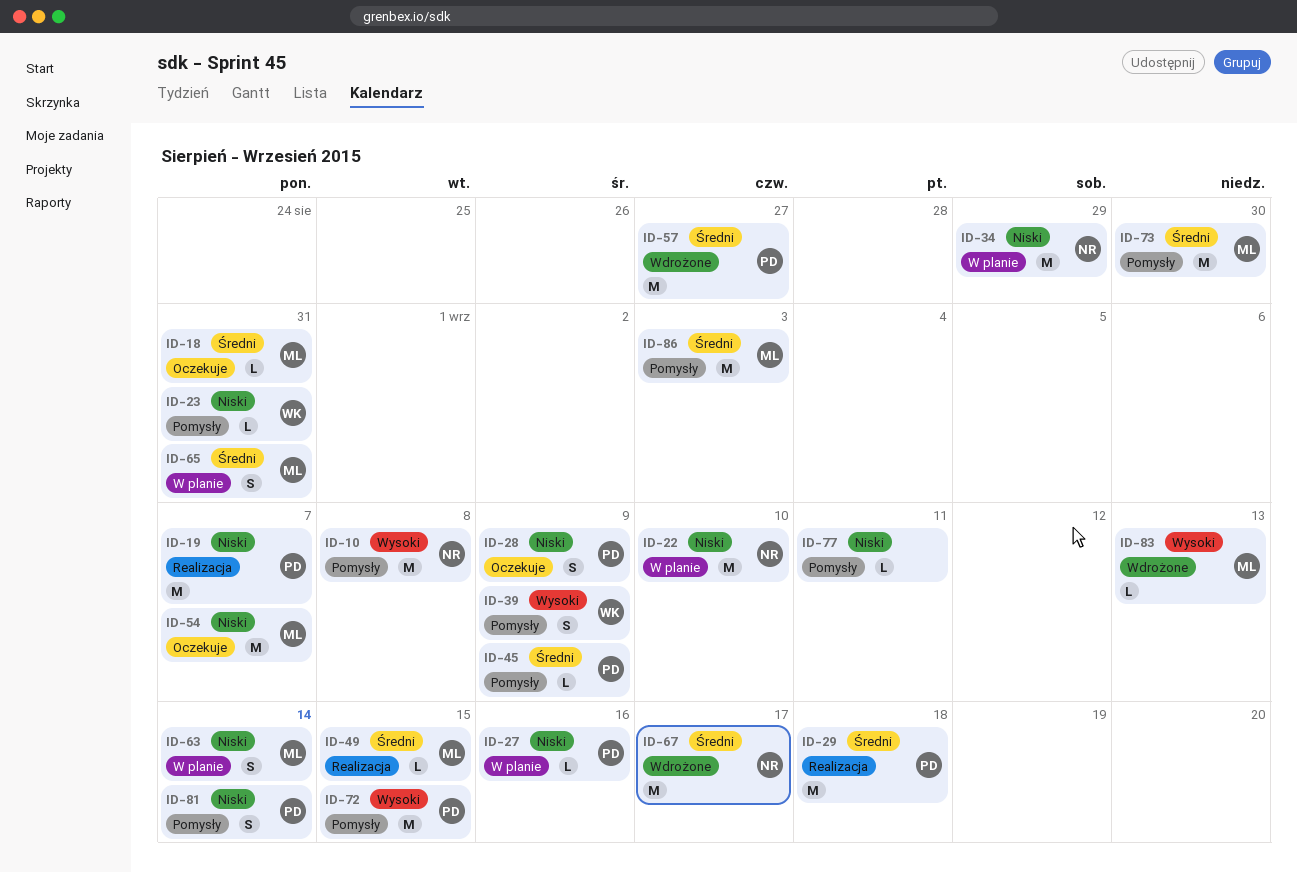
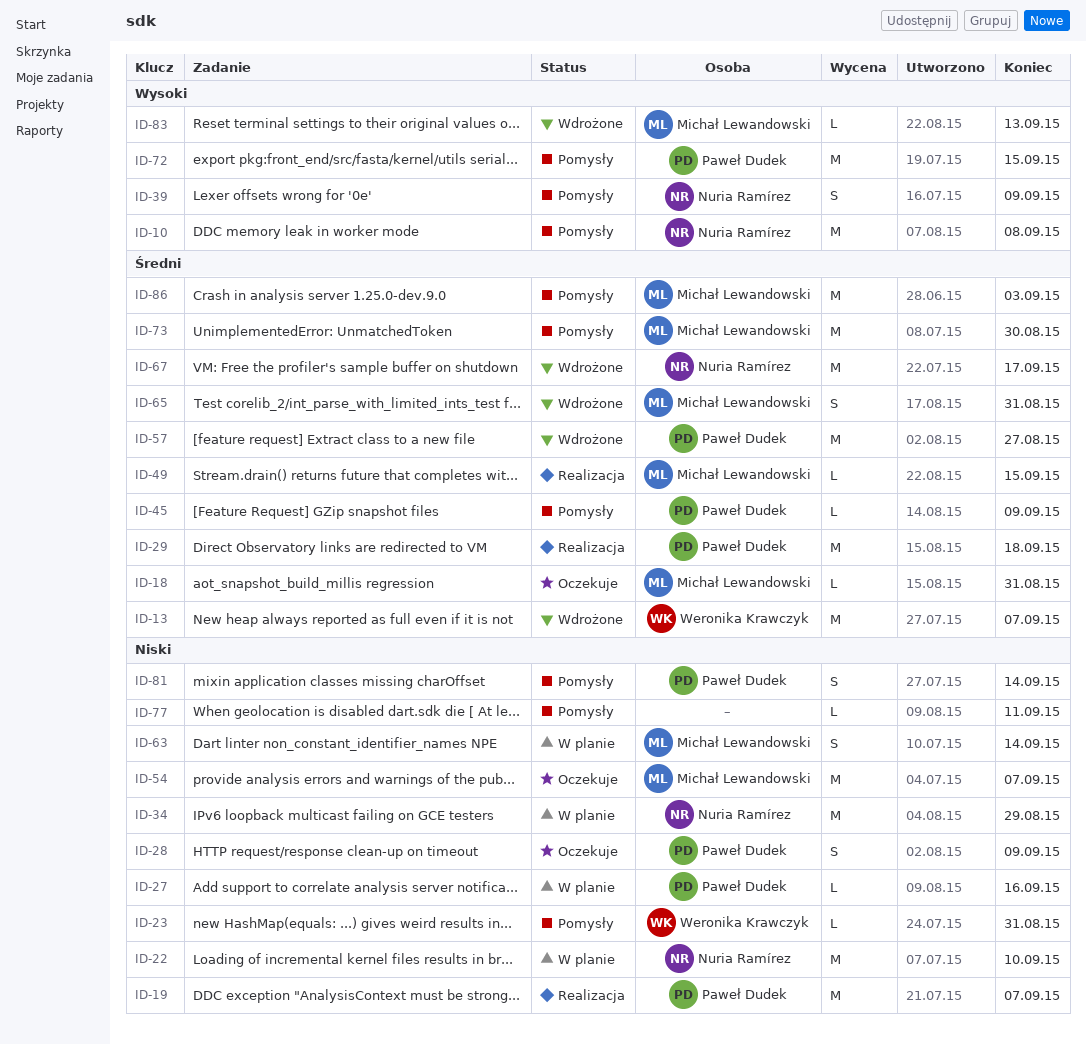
ID-13: none -> present
ID-39, owner: Weronika Krawczyk -> Nuria Ramírez
ID-65, status: W planie -> Wdrożone

